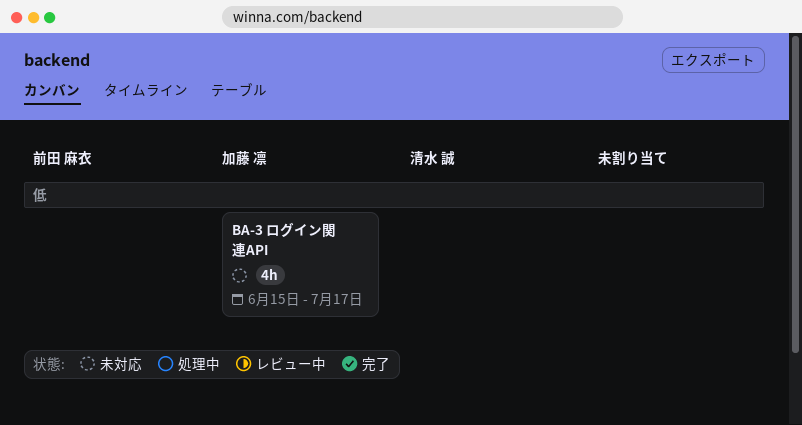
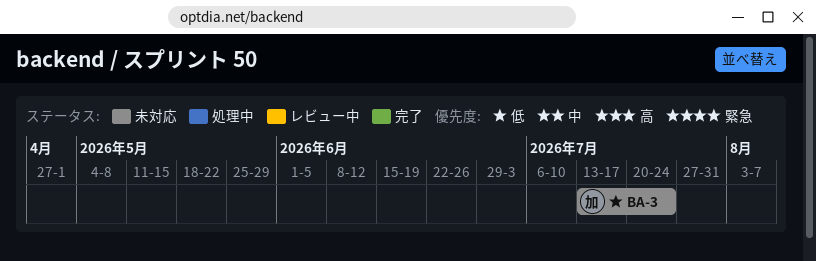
BA-3, start: Jun 15 -> Jul 13
BA-3, due: Jul 17 -> Jul 24

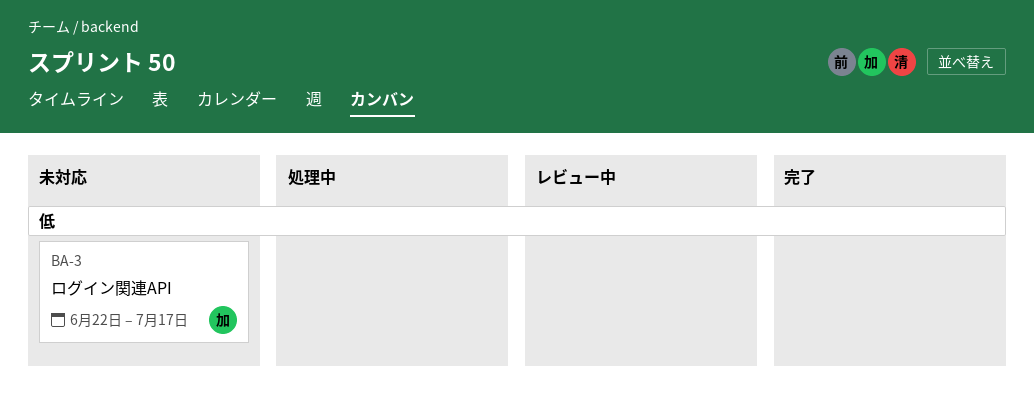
BA-3, start: Jul 13 -> Jun 22
BA-3, due: Jul 24 -> Jul 17

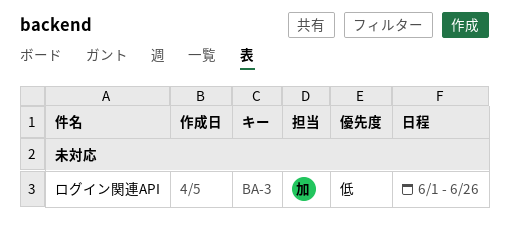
BA-3, start: Jun 22 -> Jun 1
BA-3, due: Jul 17 -> Jun 26

